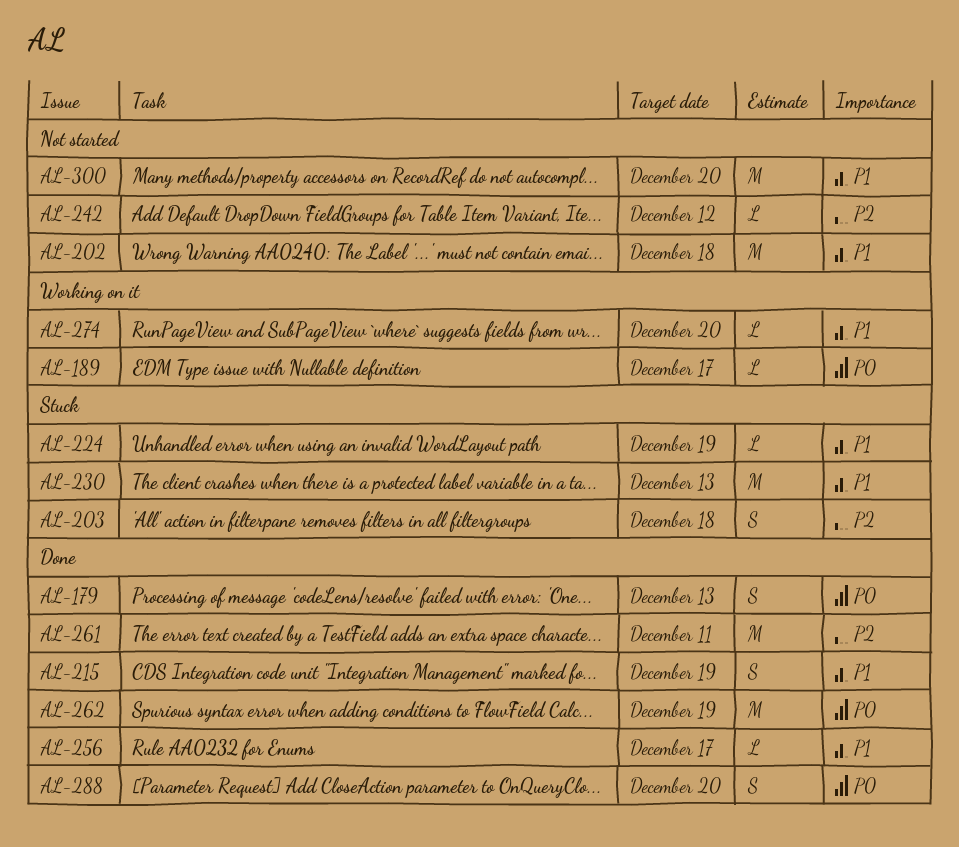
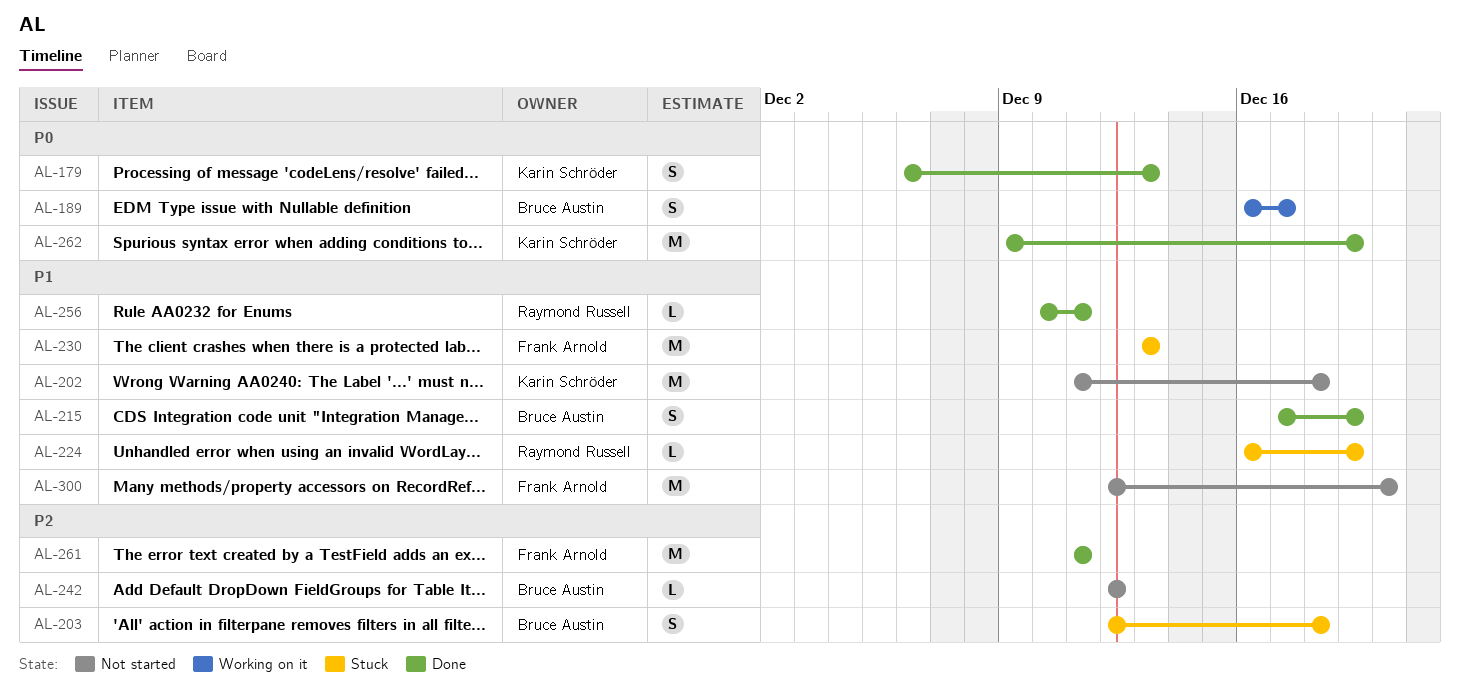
AL-189, estimate: L -> S
AL-256, due: Dec 17 -> Dec 11
AL-274: present -> none
AL-288: present -> none

